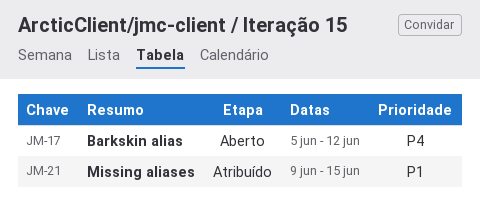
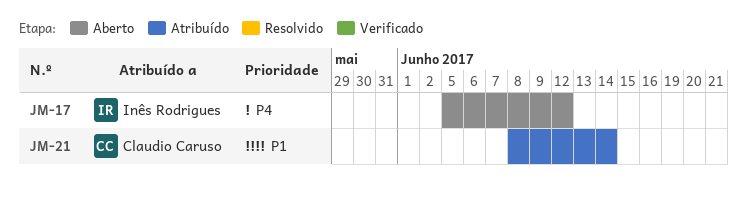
JM-21, start: Jun 9 -> Jun 8
JM-21, due: Jun 15 -> Jun 14

